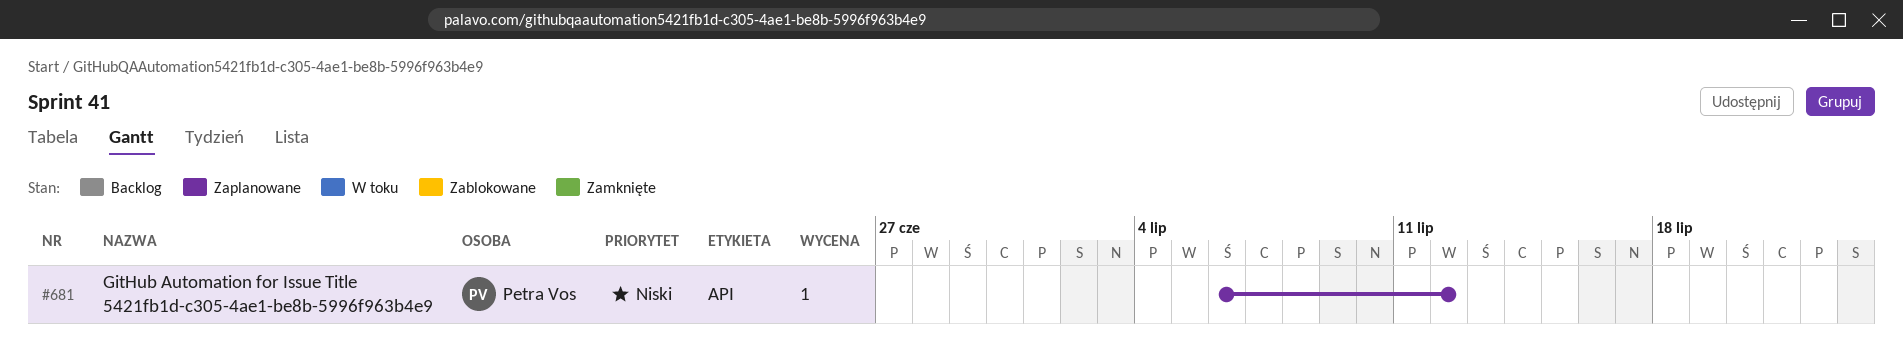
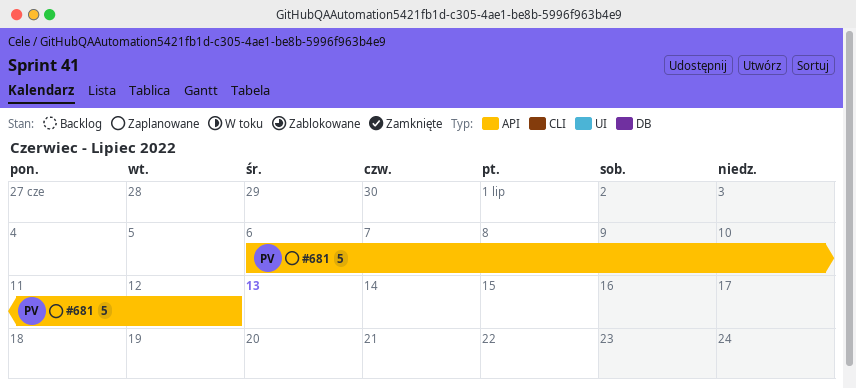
#681, estimate: 1 -> 5

